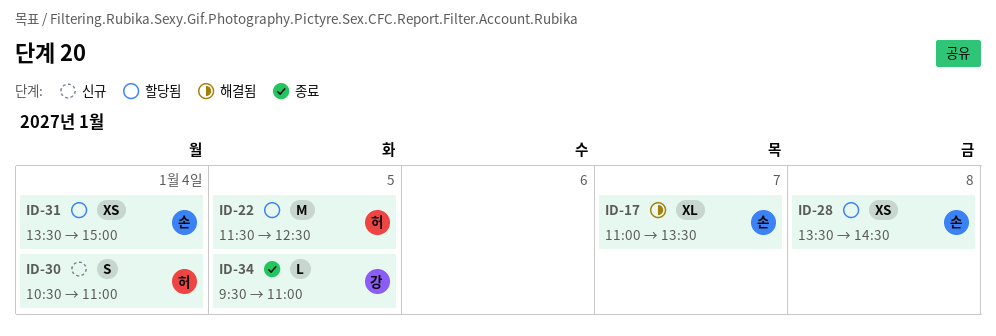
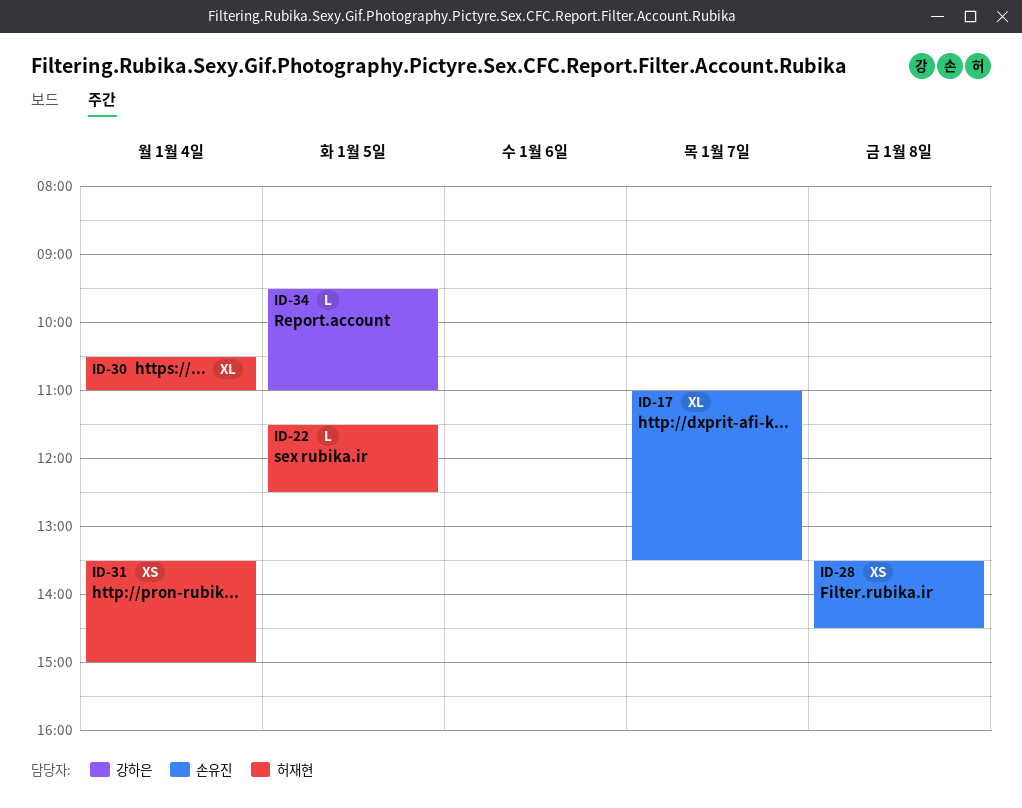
ID-22, estimate: M -> L
ID-30, estimate: S -> XL
ID-31, owner: 손유진 -> 허재현

